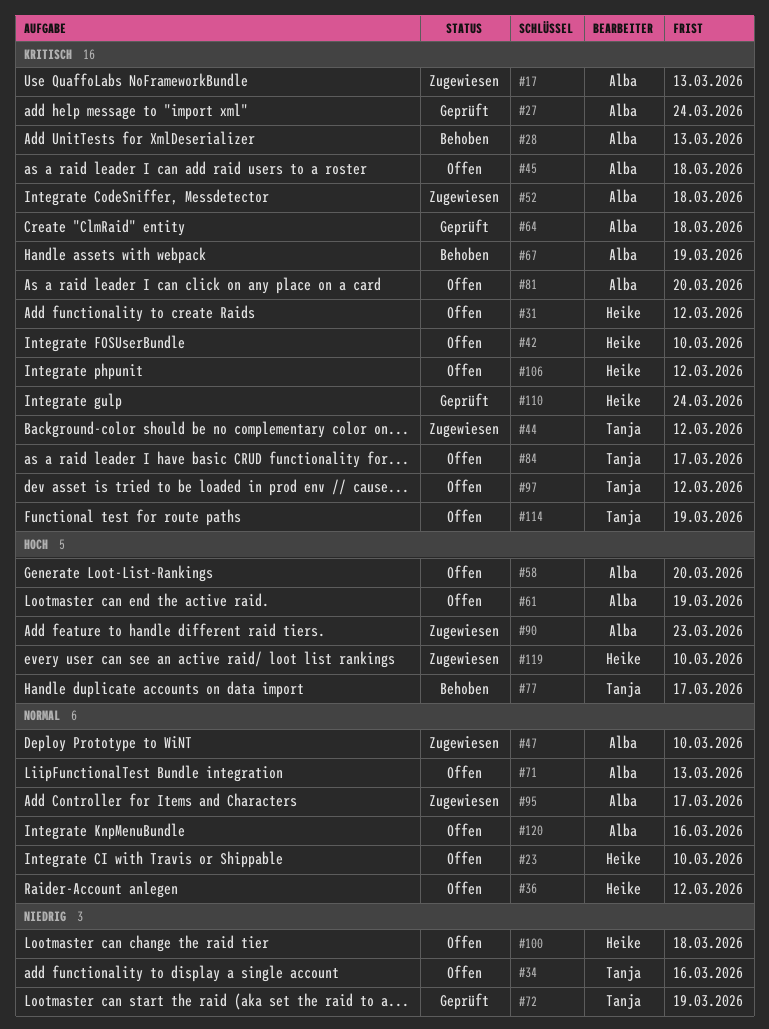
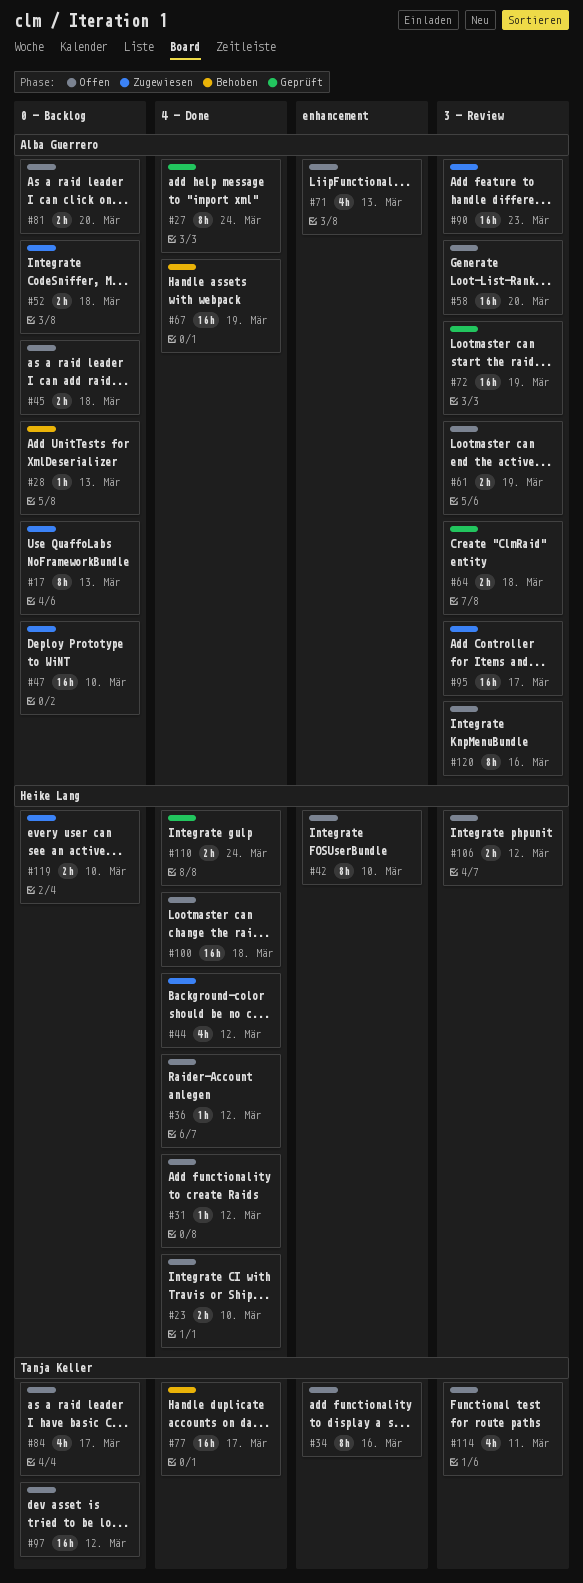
#44, owner: Tanja Keller -> Heike Lang
#72, owner: Tanja Keller -> Alba Guerrero
#114, due: Mar 19 -> Mar 11

